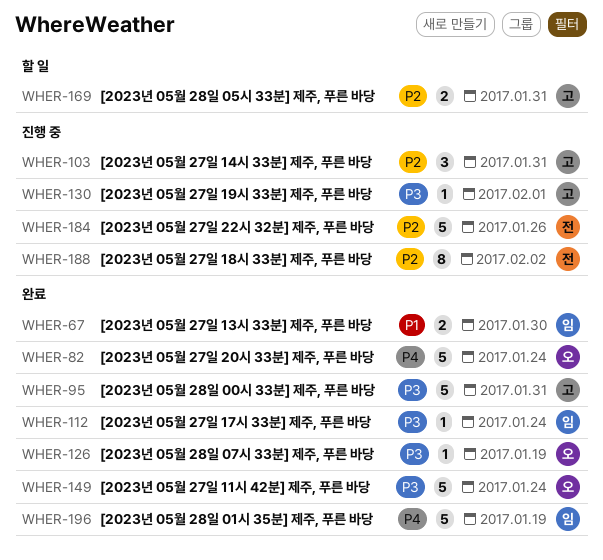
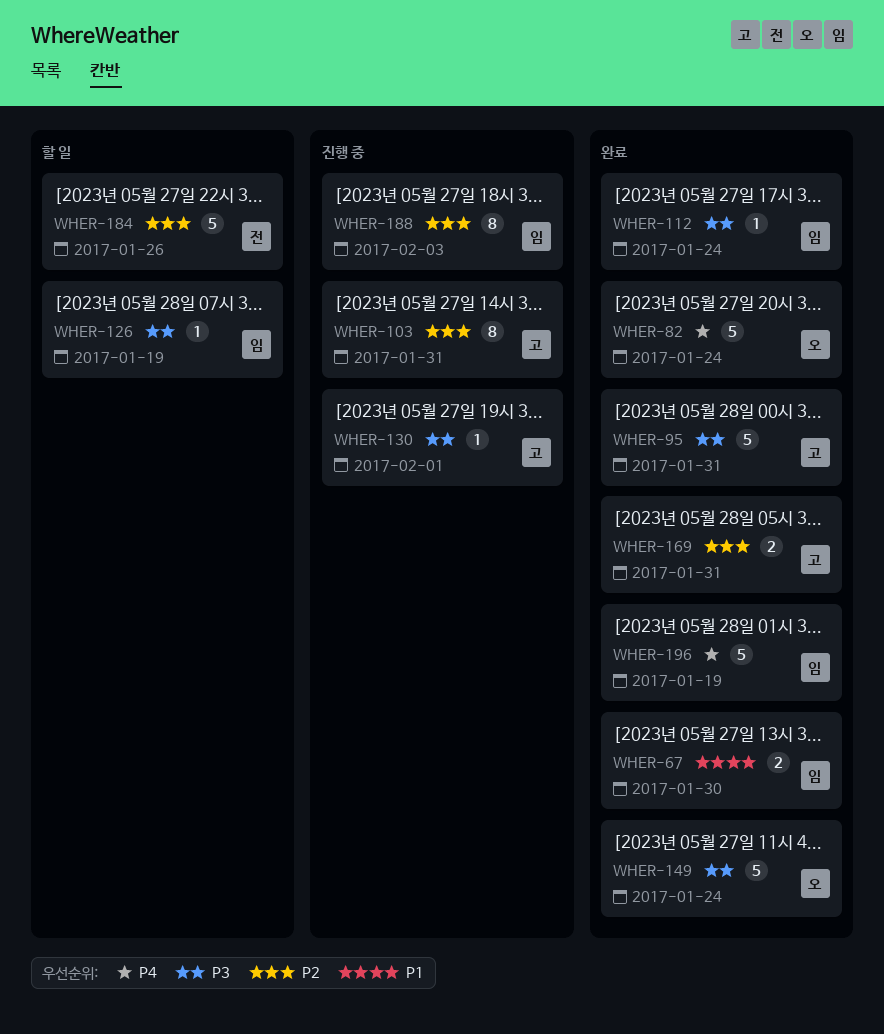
WHER-103, estimate: 3 -> 8
WHER-126, status: 완료 -> 할 일
WHER-126, owner: 오 -> 임
WHER-169, status: 할 일 -> 완료
WHER-184, status: 진행 중 -> 할 일
WHER-188, owner: 전 -> 임
WHER-188, due: Feb 2 -> Feb 3

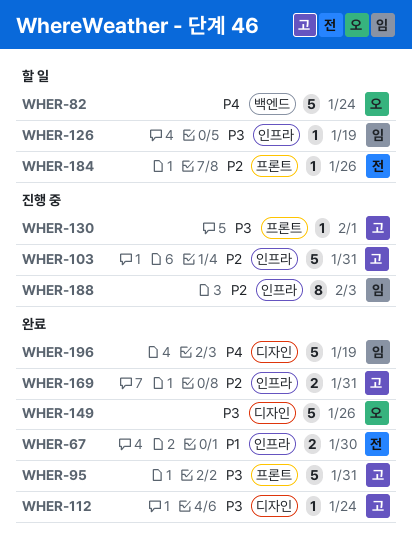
WHER-67, owner: 임 -> 전
WHER-82, status: 완료 -> 할 일
WHER-103, estimate: 8 -> 5
WHER-112, owner: 임 -> 고
WHER-149, due: Jan 24 -> Jan 26
WHER-184, estimate: 5 -> 1

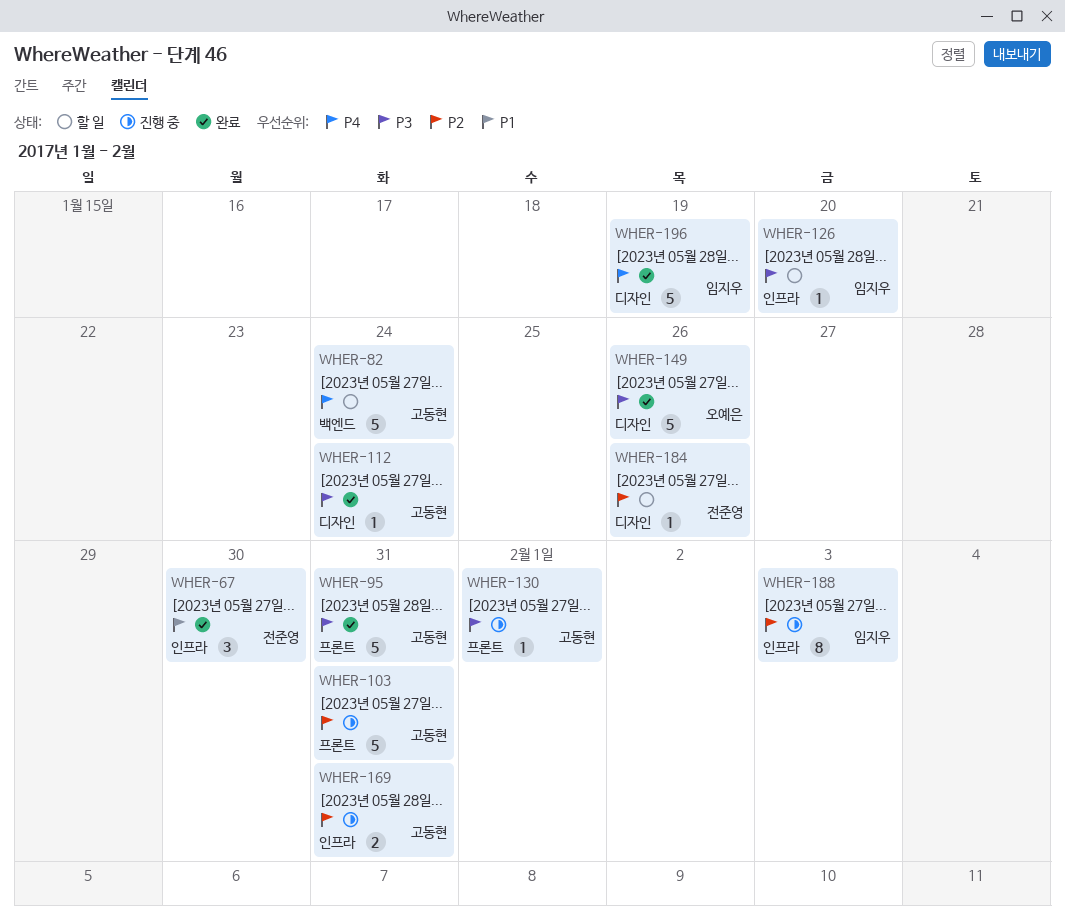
WHER-67, estimate: 2 -> 3
WHER-82, owner: 오예은 -> 고동현
WHER-103, label: 인프라 -> 프론트
WHER-126, due: Jan 19 -> Jan 20
WHER-169, status: 완료 -> 진행 중
WHER-184, label: 프론트 -> 디자인

